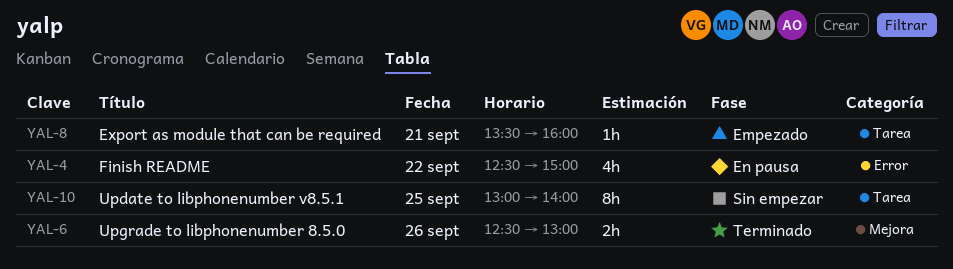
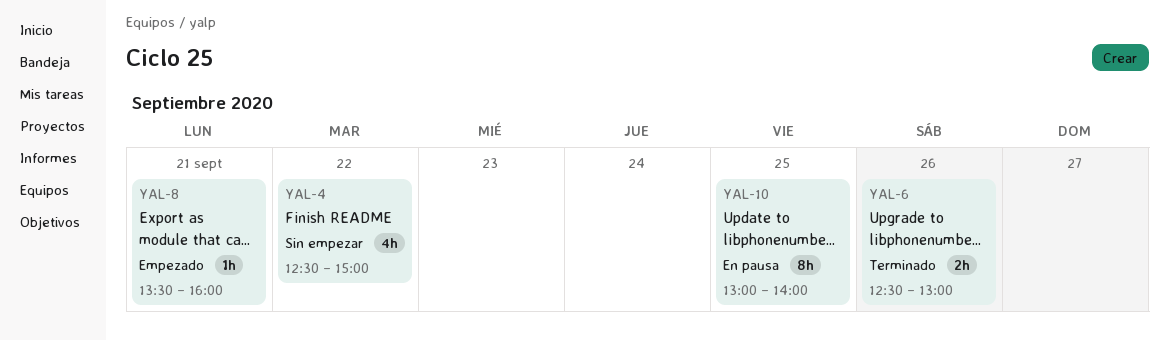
YAL-4, status: En pausa -> Sin empezar
YAL-10, status: Sin empezar -> En pausa

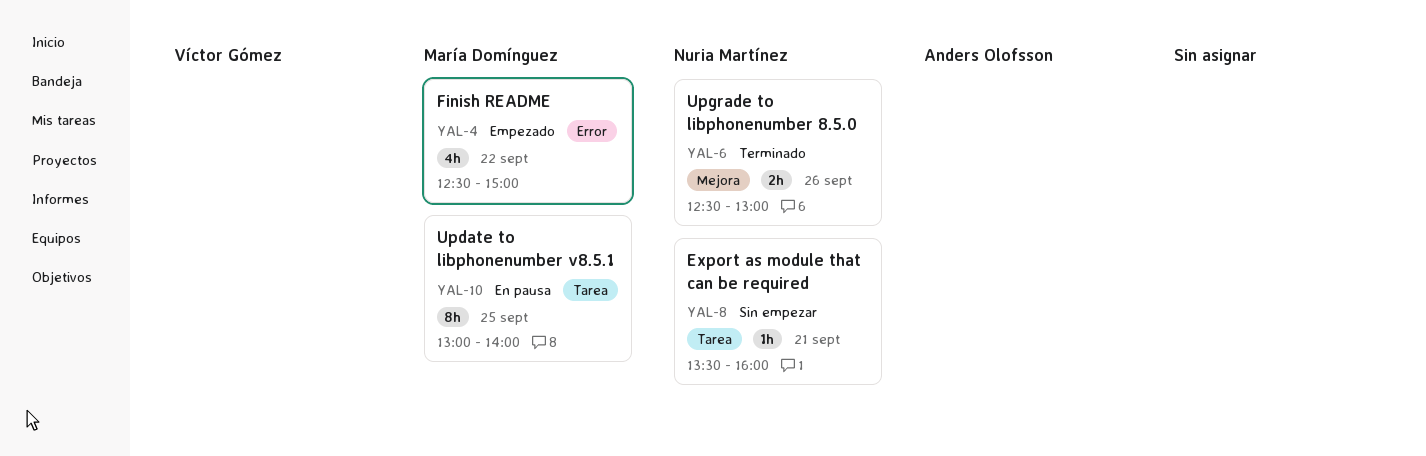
YAL-4, status: Sin empezar -> Empezado
YAL-8, status: Empezado -> Sin empezar

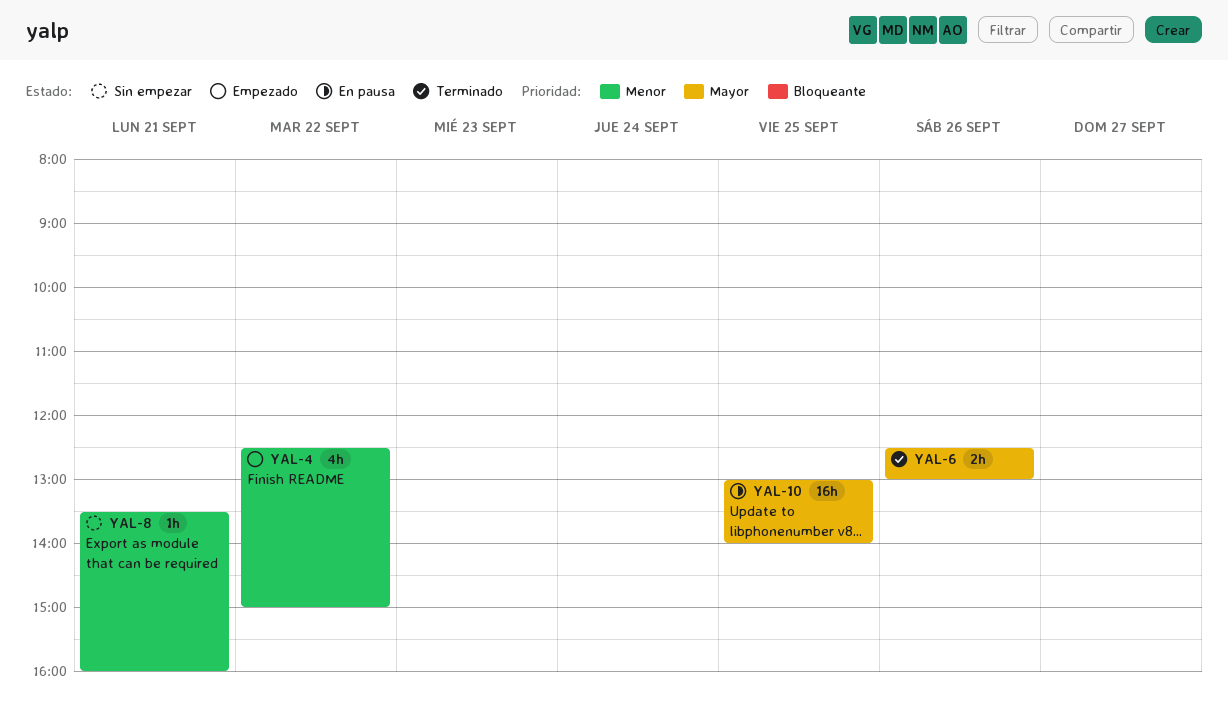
YAL-10, estimate: 8h -> 16h

